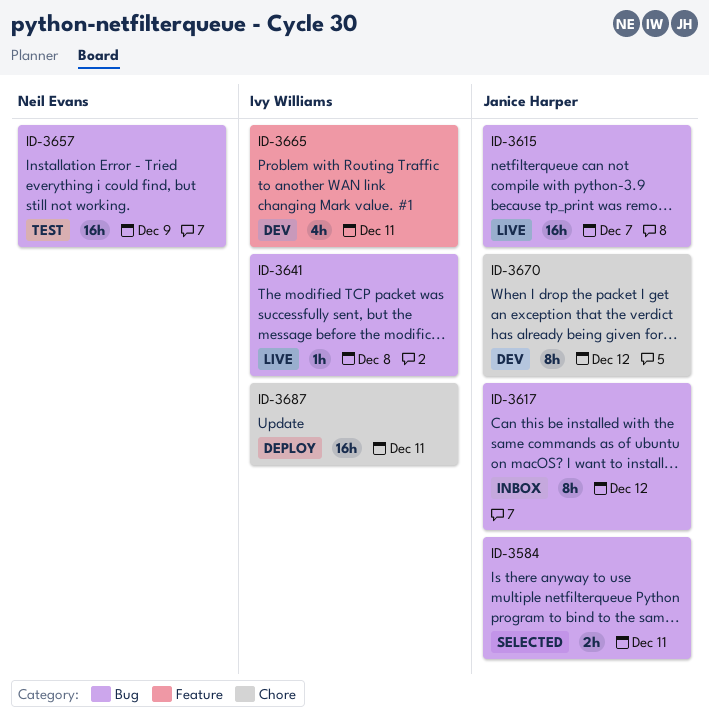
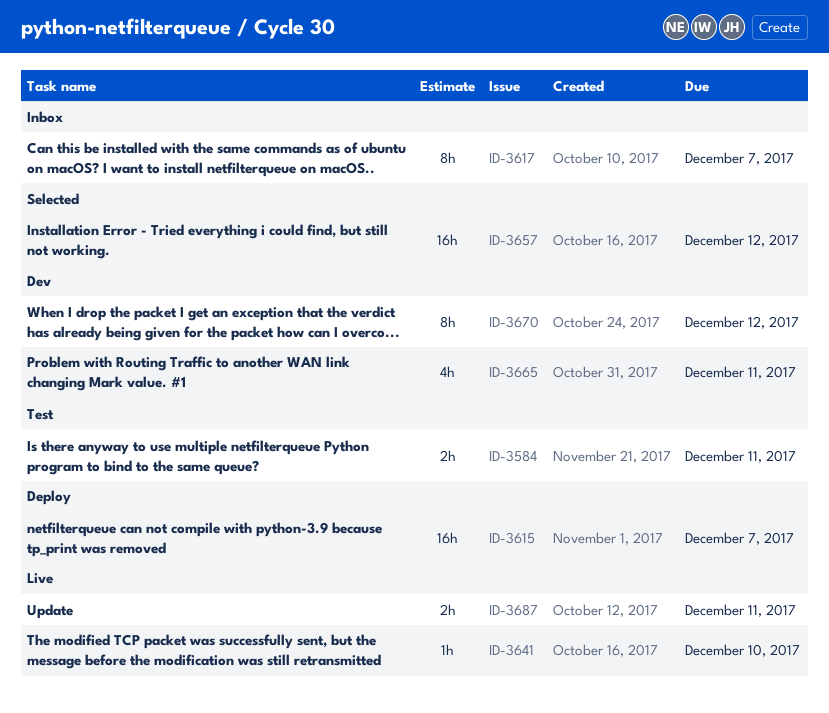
ID-3584, status: Selected -> Test
ID-3615, status: Live -> Deploy
ID-3617, due: Dec 12 -> Dec 7
ID-3641, due: Dec 8 -> Dec 10
ID-3657, status: Test -> Selected
ID-3657, due: Dec 9 -> Dec 12
ID-3687, status: Deploy -> Live
ID-3687, estimate: 16h -> 2h

